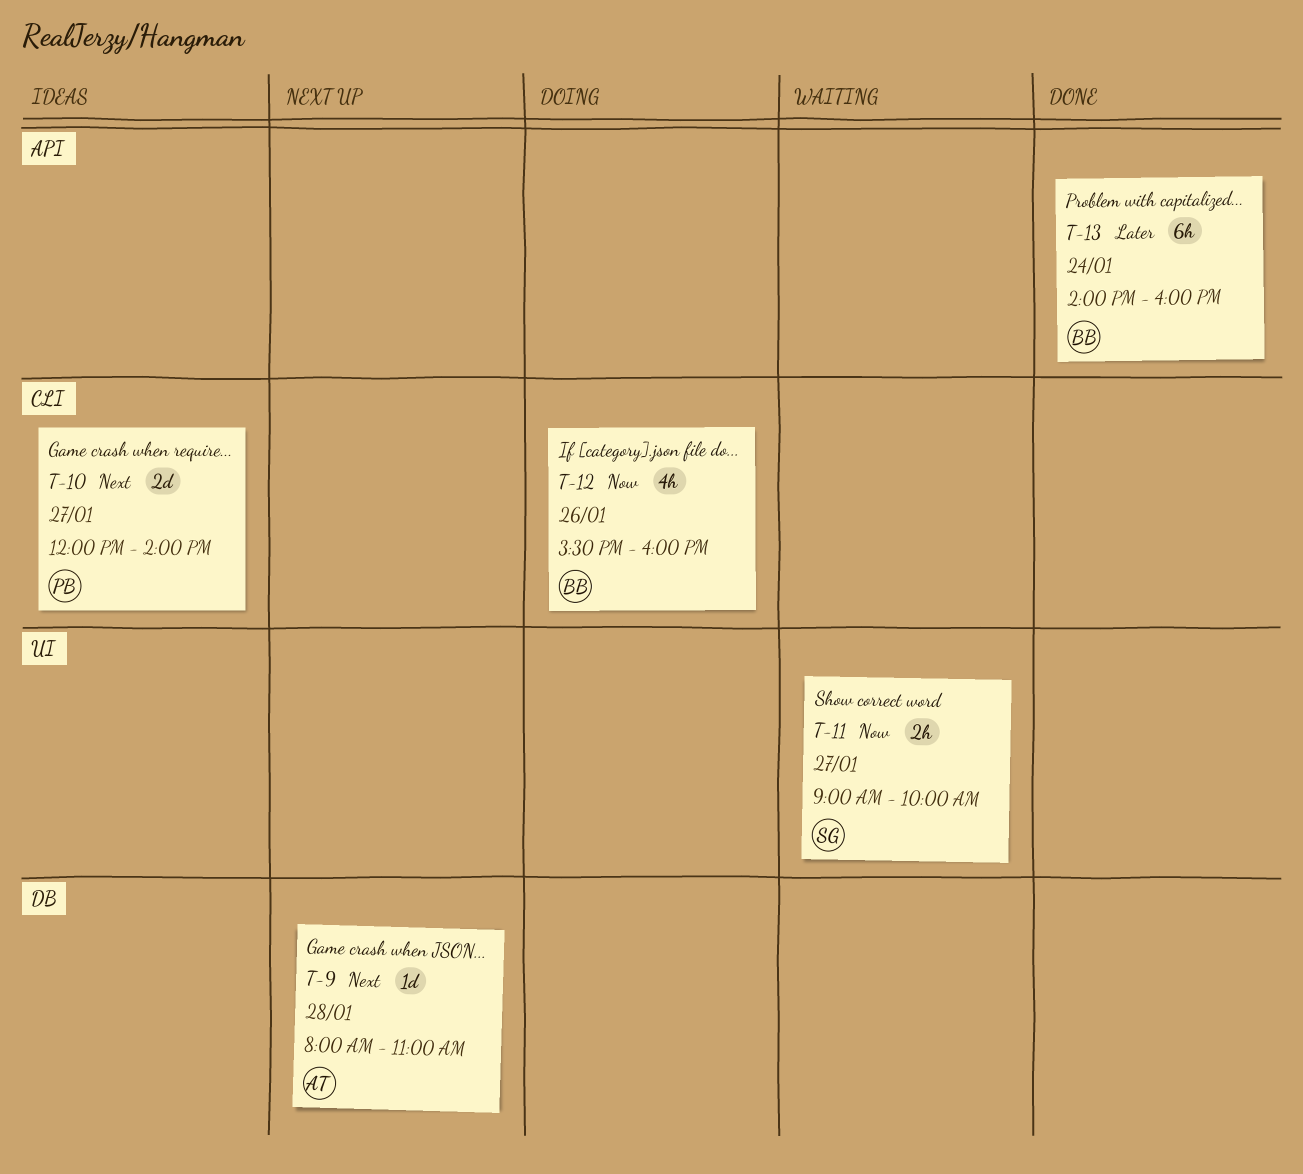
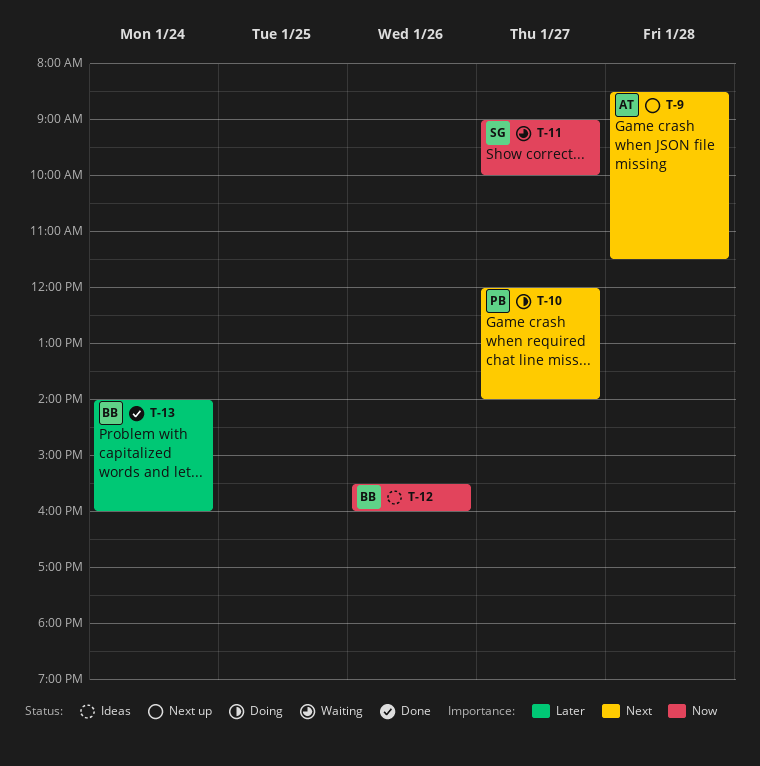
T-9, begins: 08:00 -> 08:30
T-9, ends: 11:00 -> 11:30
T-10, status: Ideas -> Doing
T-12, status: Doing -> Ideas

